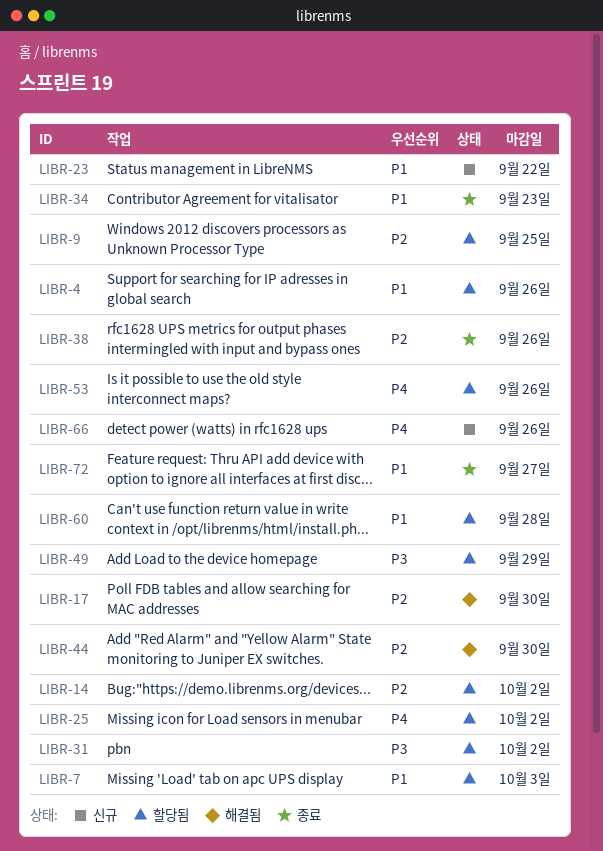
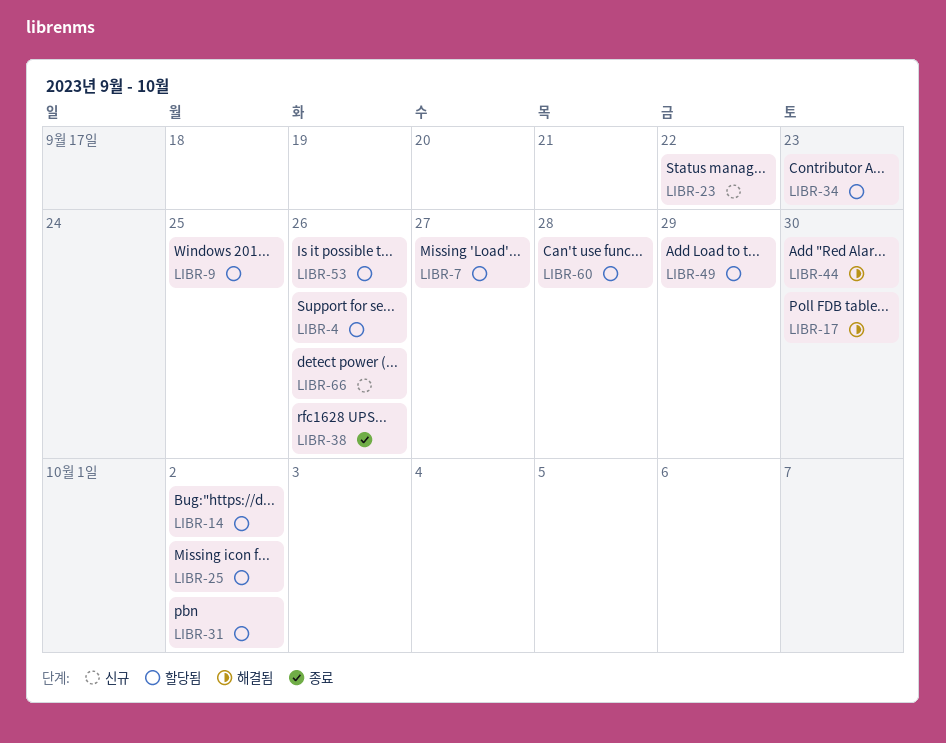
LIBR-7, due: Oct 3 -> Sep 27
LIBR-34, status: 종료 -> 할당됨
LIBR-72: present -> none

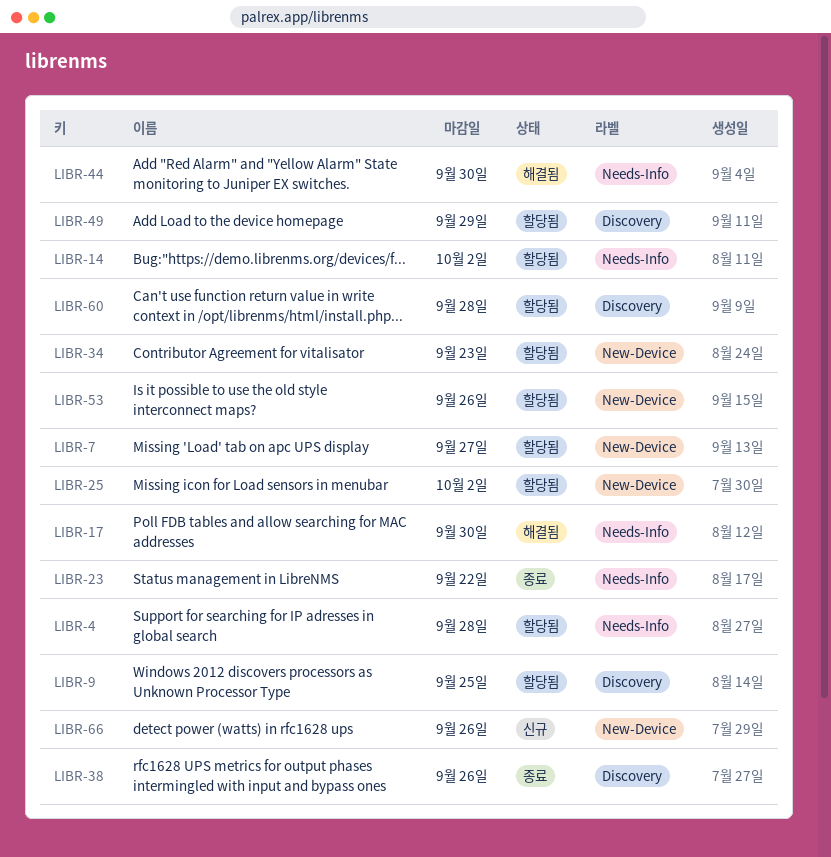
LIBR-4, due: Sep 26 -> Sep 28
LIBR-23, status: 신규 -> 종료
LIBR-31: present -> none

